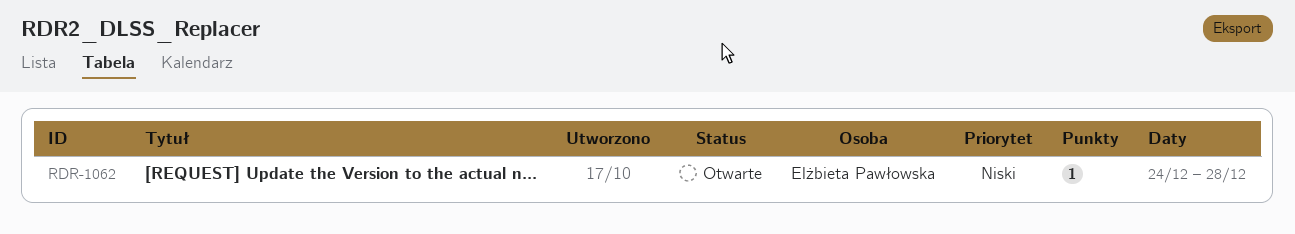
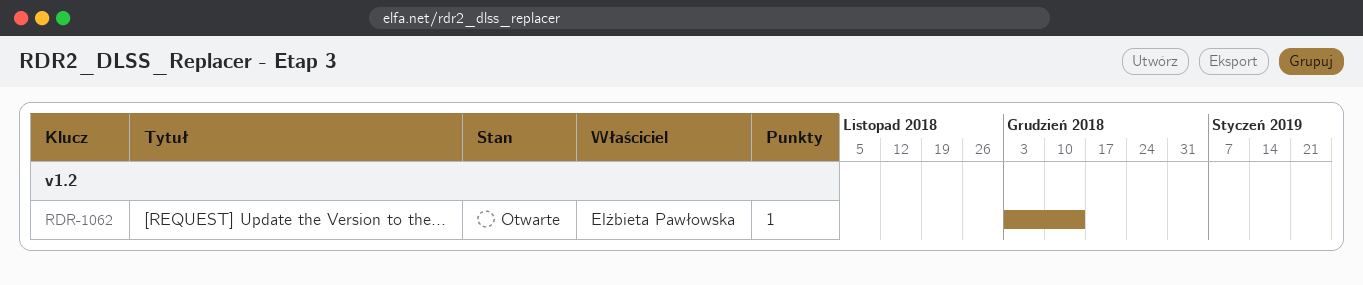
RDR-1062, start: Dec 24 -> Dec 3
RDR-1062, due: Dec 28 -> Dec 14

